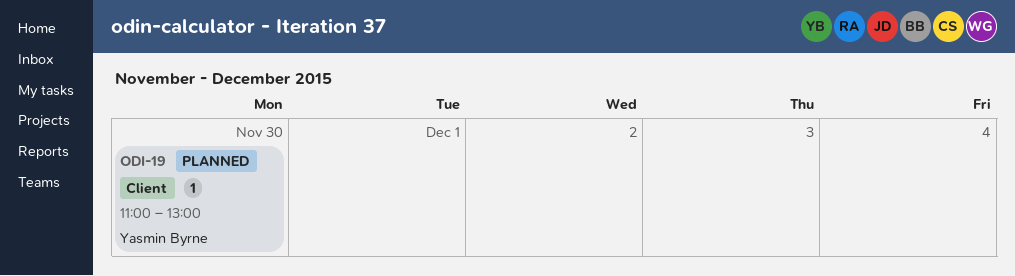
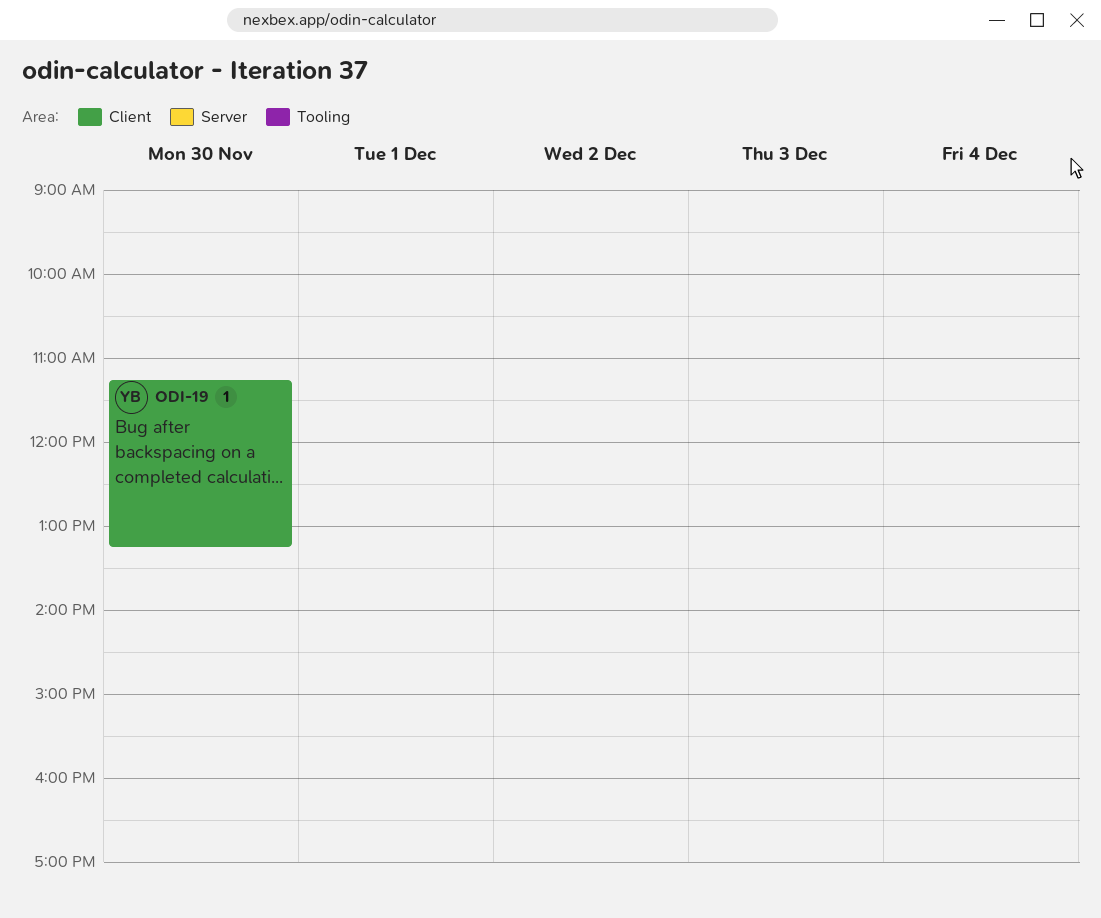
ODI-19, begins: 11:00 -> 11:15
ODI-19, ends: 13:00 -> 13:15

